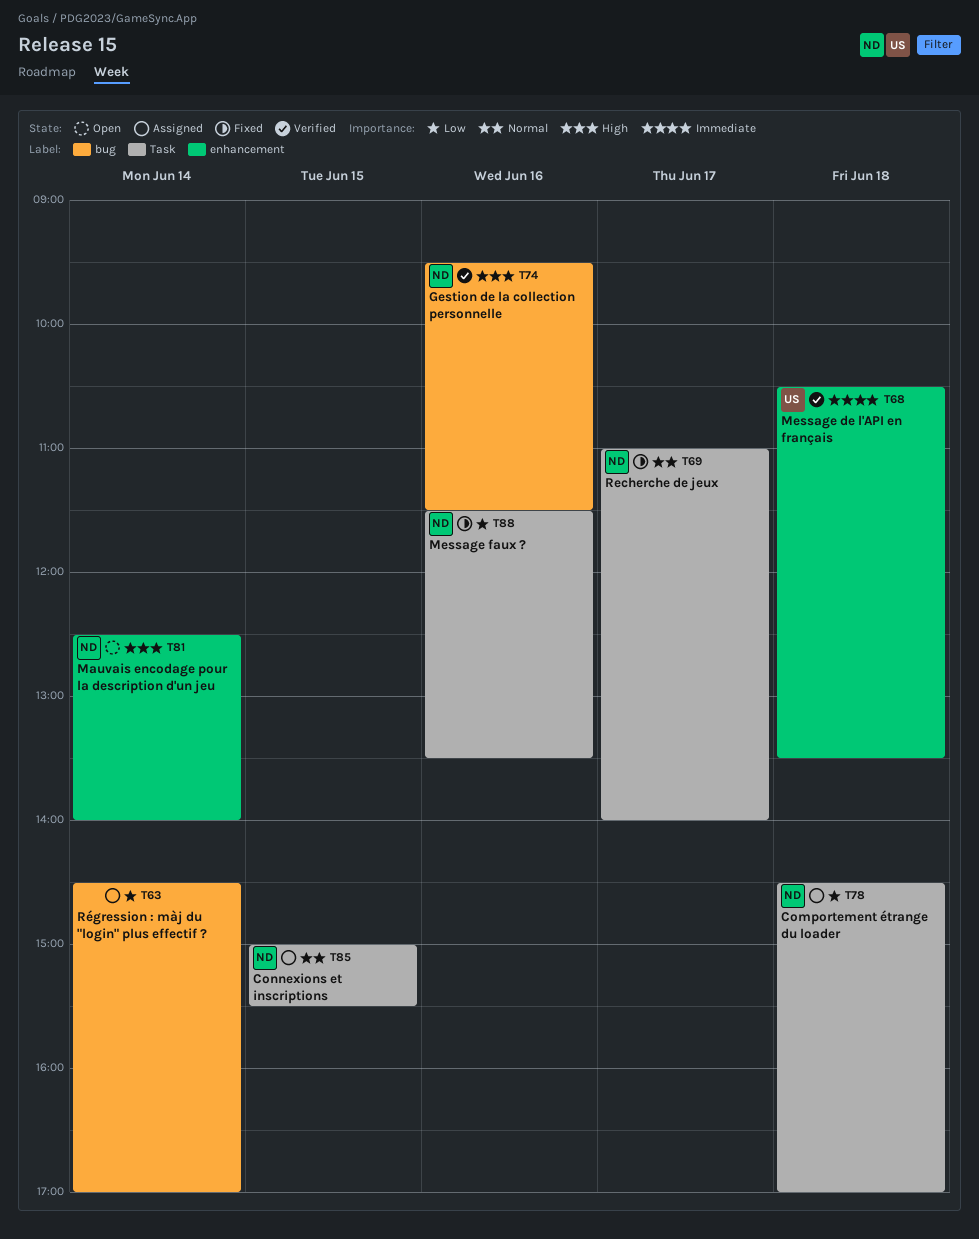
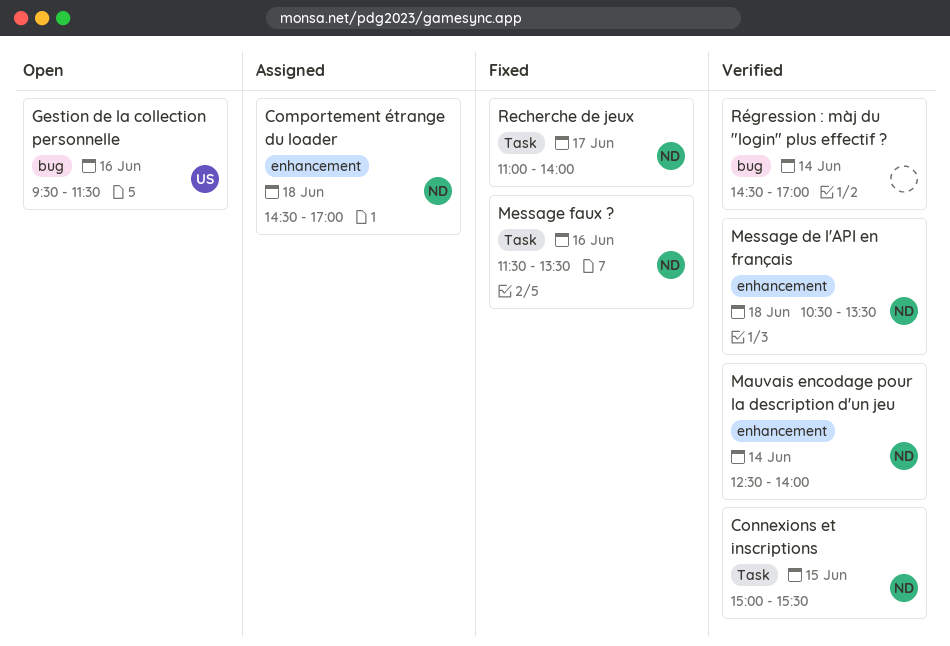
Comportement étrange du loader, label: Task -> enhancement
Connexions et inscriptions, status: Assigned -> Verified
Gestion de la collection personnelle, status: Verified -> Open
Gestion de la collection personnelle, owner: ND -> US
Mauvais encodage pour la description d'un jeu, status: Open -> Verified
Message de l'API en français, owner: US -> ND
Régression : màj du "login" plus effectif ?, status: Assigned -> Verified

